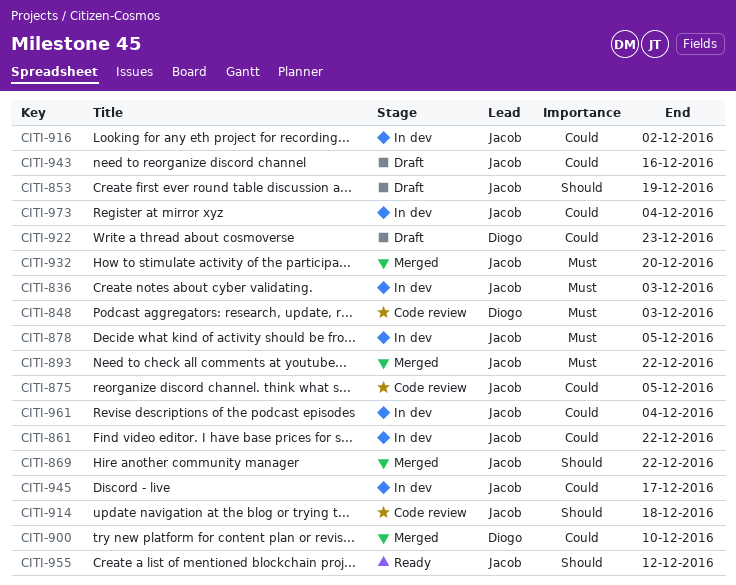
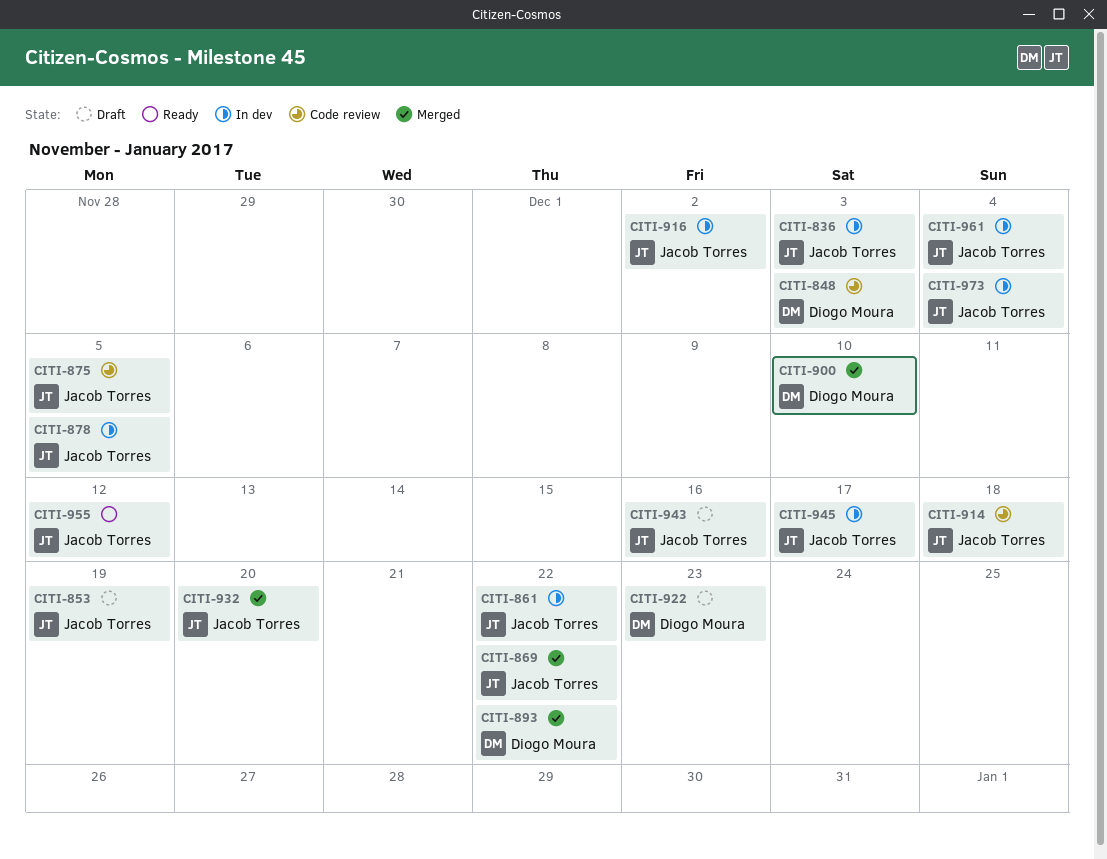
CITI-893, owner: Jacob Torres -> Diogo Moura

